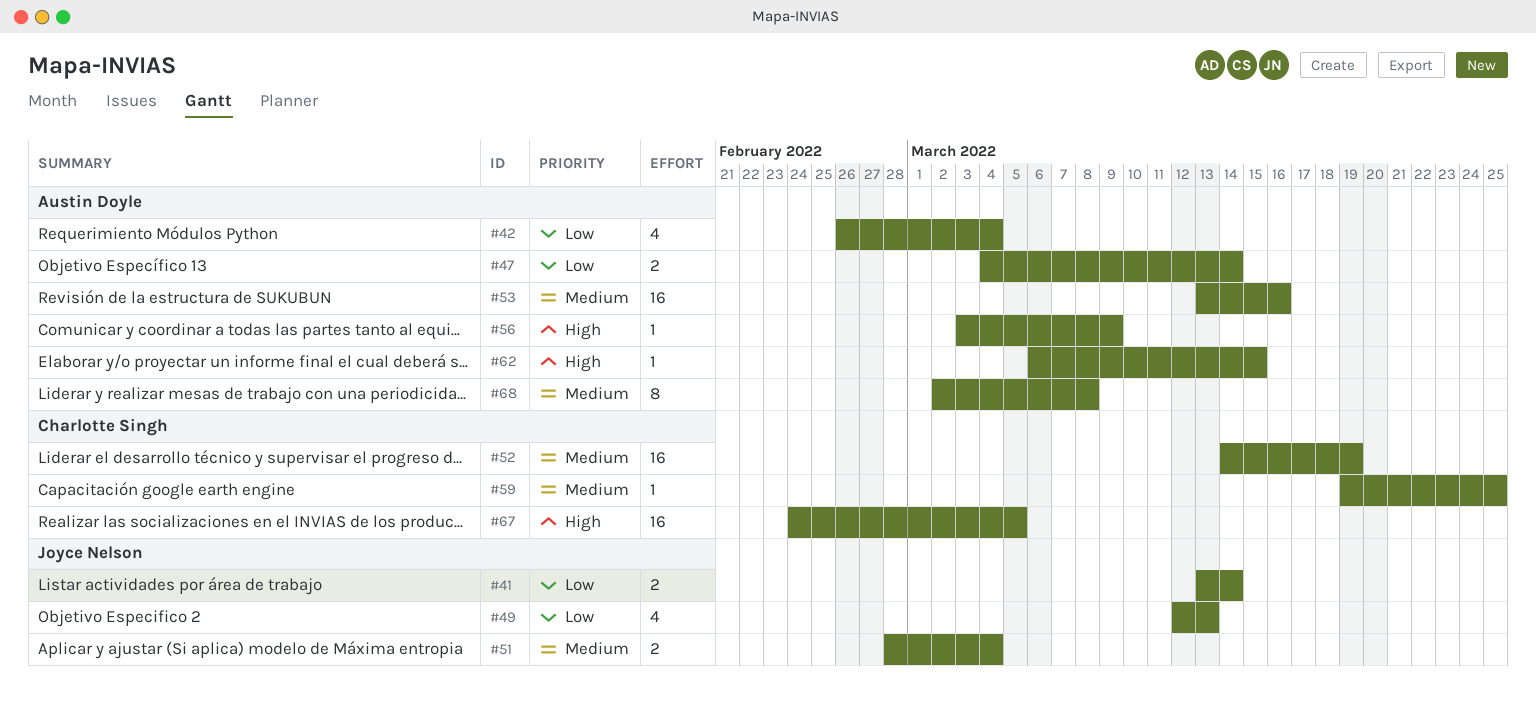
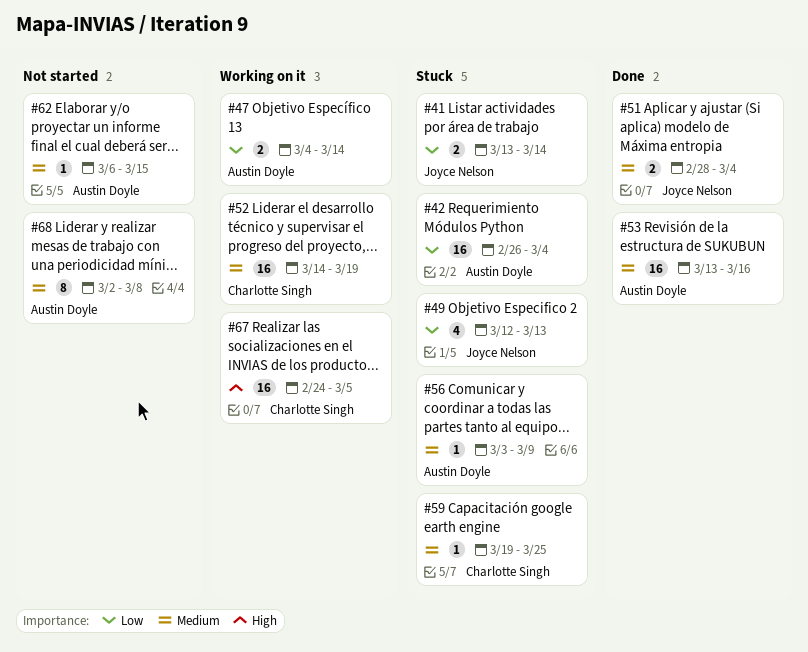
#42, estimate: 4 -> 16
#56, priority: High -> Medium
#62, priority: High -> Medium

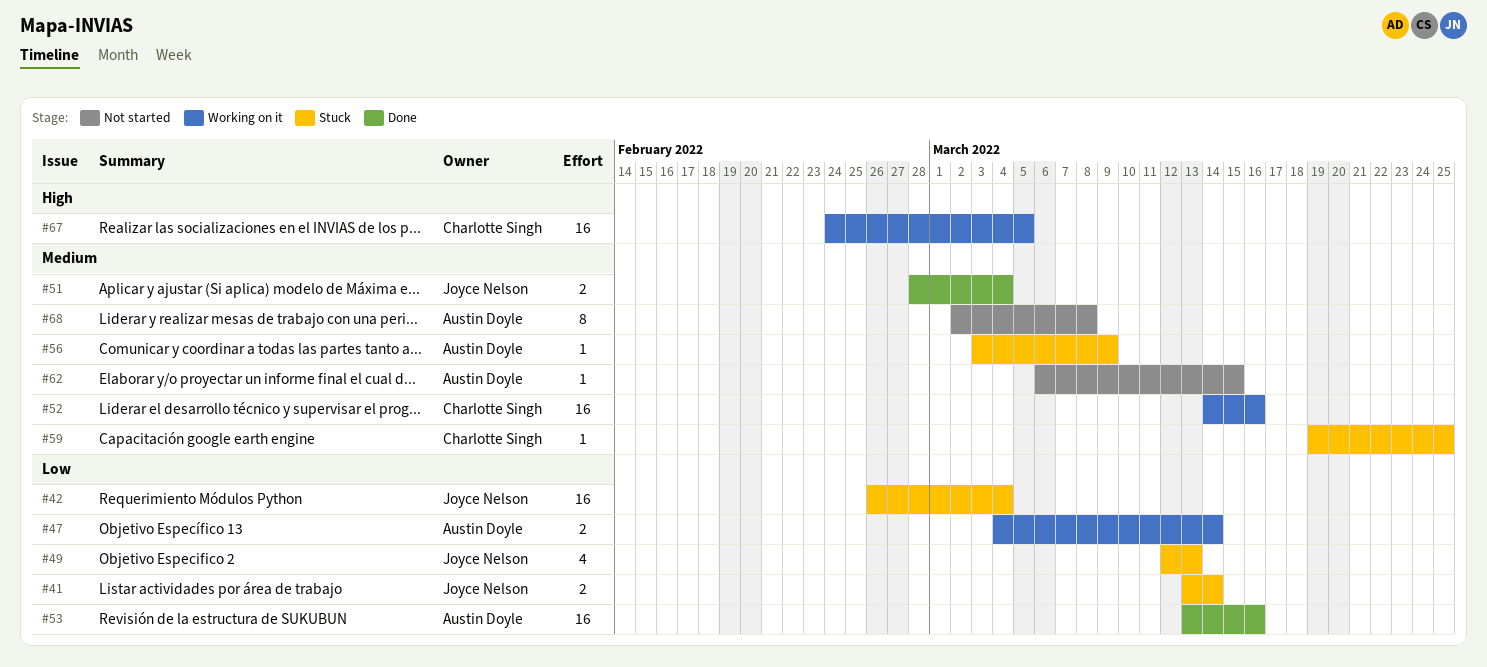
#42, owner: Austin Doyle -> Joyce Nelson
#52, due: Mar 19 -> Mar 16
#53, priority: Medium -> Low

